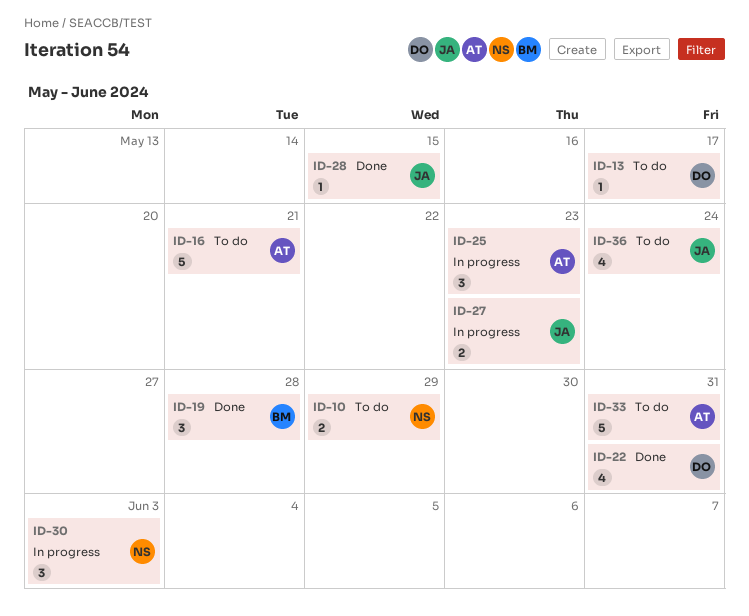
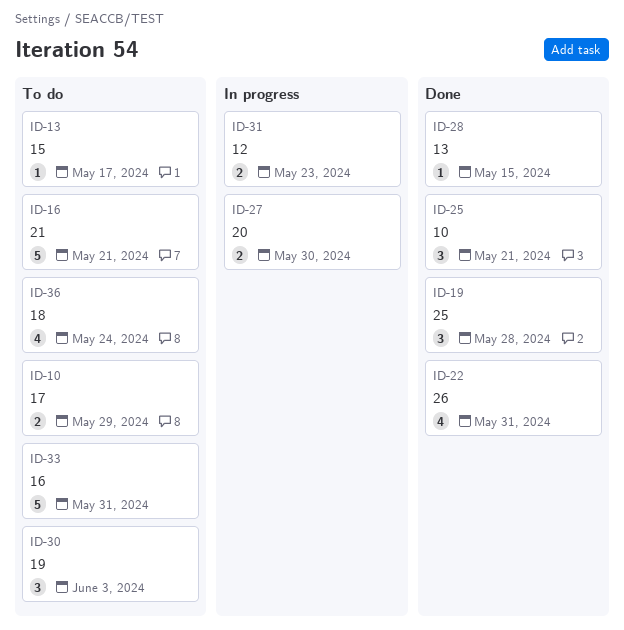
ID-25, status: In progress -> Done
ID-25, due: May 23 -> May 21
ID-27, due: May 23 -> May 30
ID-30, status: In progress -> To do
ID-31: none -> present

